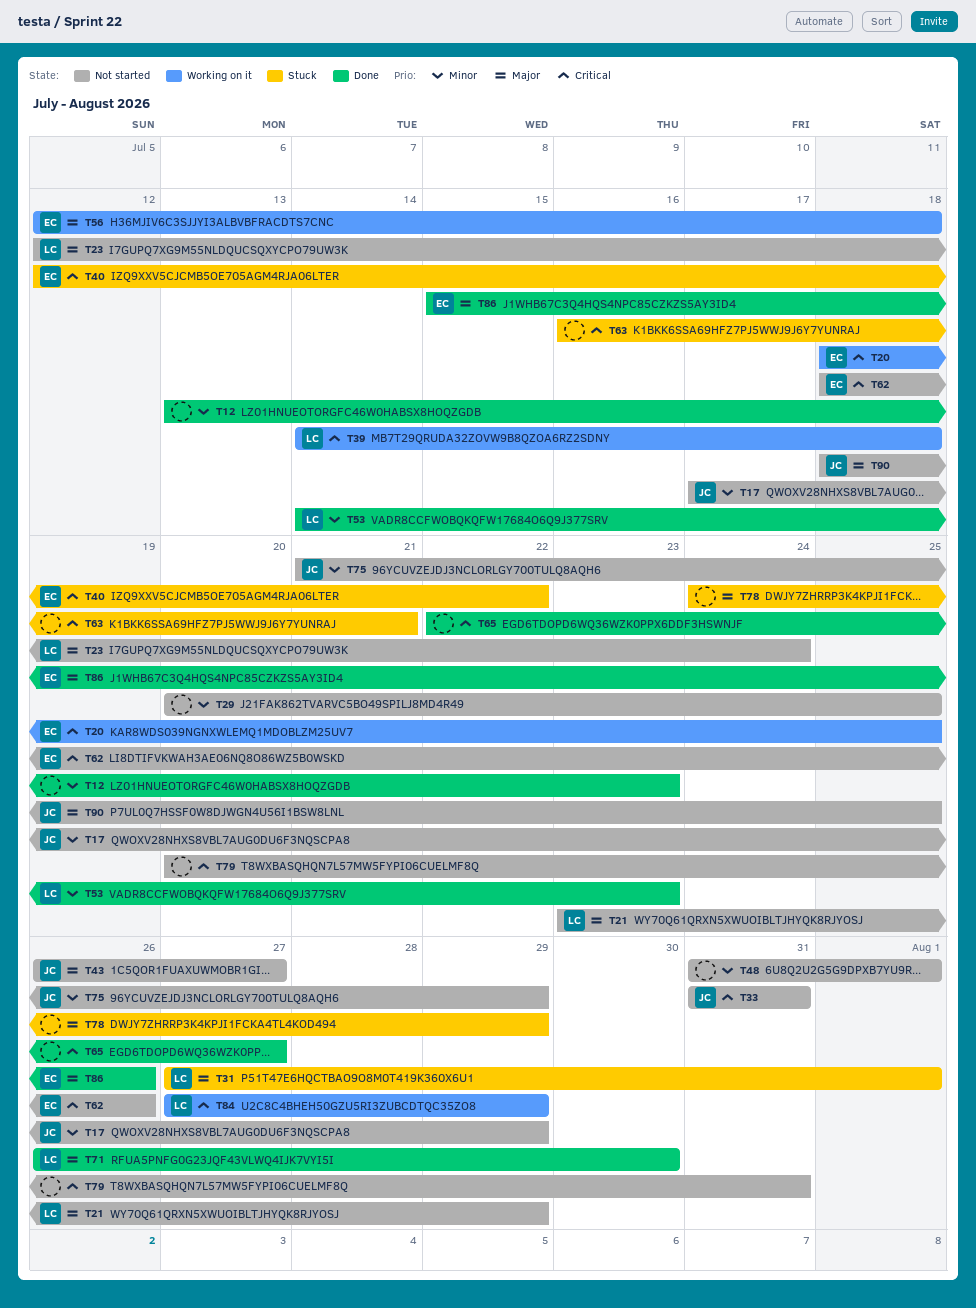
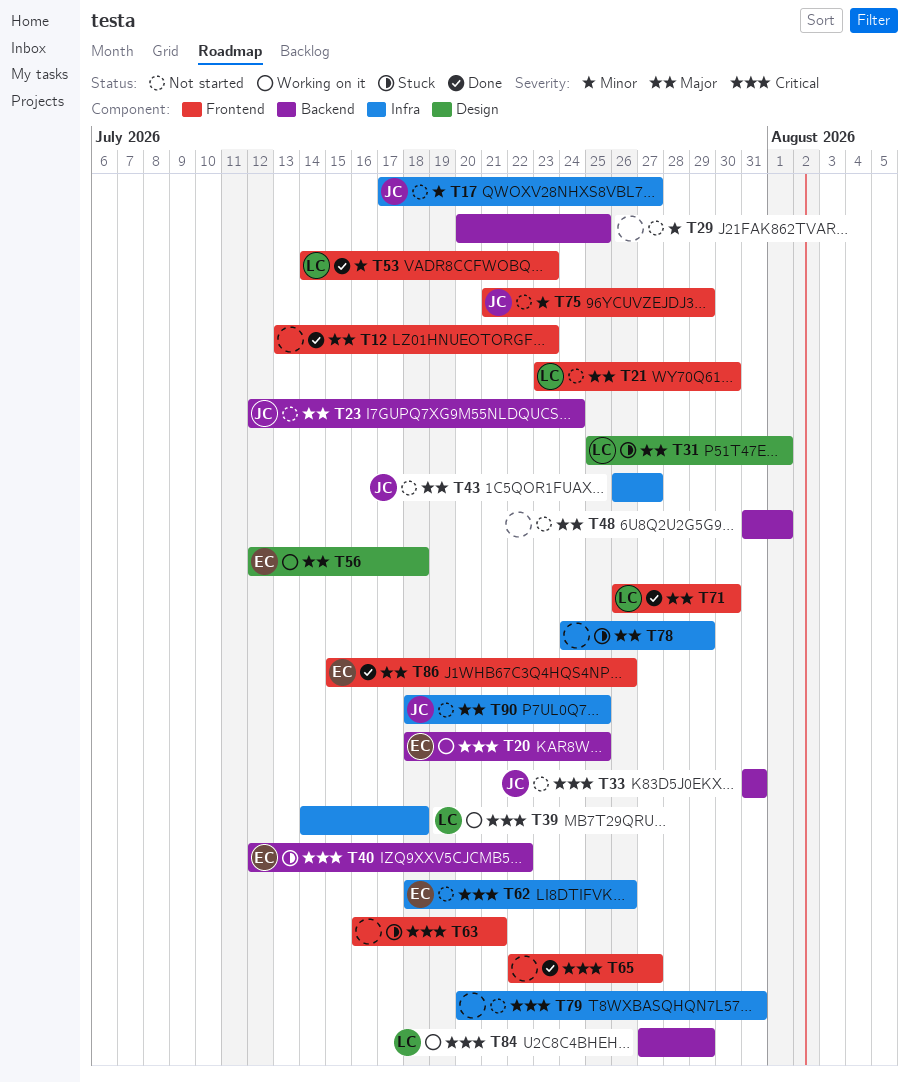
T12, priority: Minor -> Major
T17, due: Jul 29 -> Jul 27
T21, due: Jul 29 -> Jul 30
T23, owner: LC -> JC
T31, start: Jul 27 -> Jul 25
T48, priority: Minor -> Major

